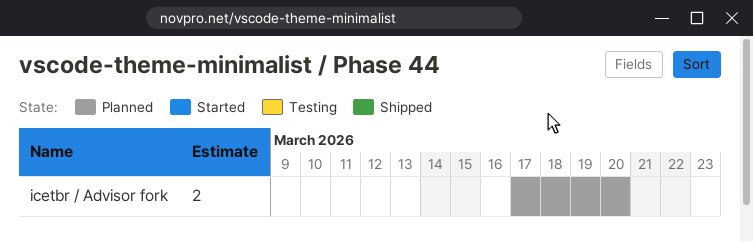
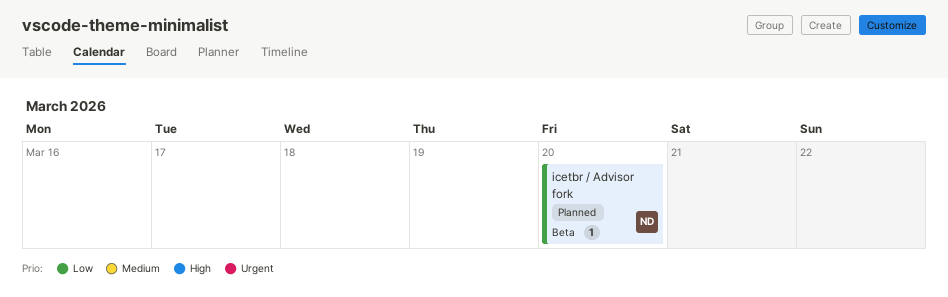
icetbr / Advisor fork, estimate: 2 -> 1

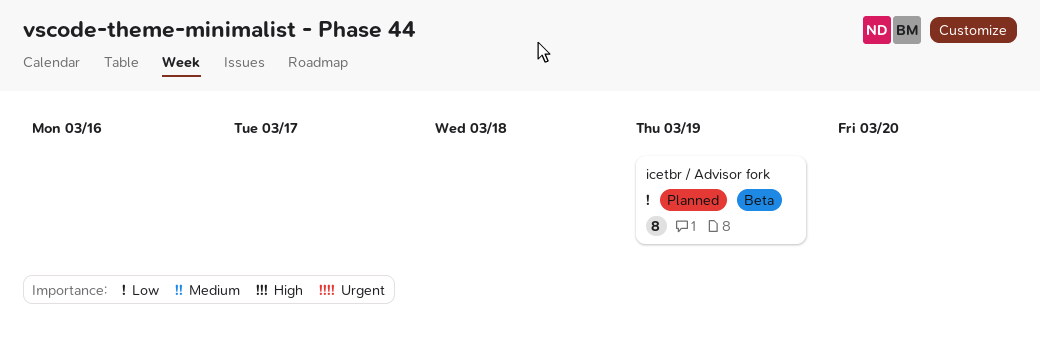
icetbr / Advisor fork, estimate: 1 -> 8
icetbr / Advisor fork, due: Mar 20 -> Mar 19

